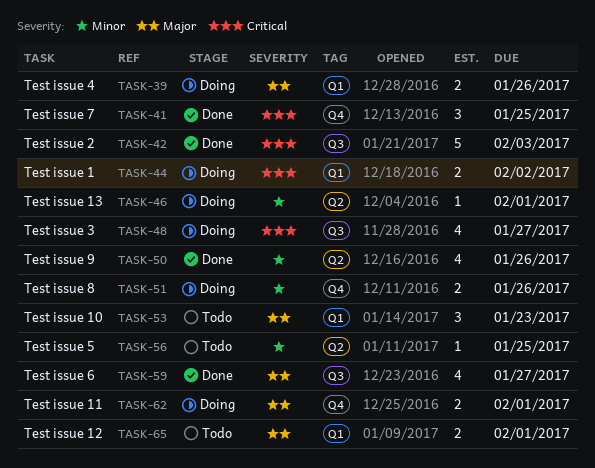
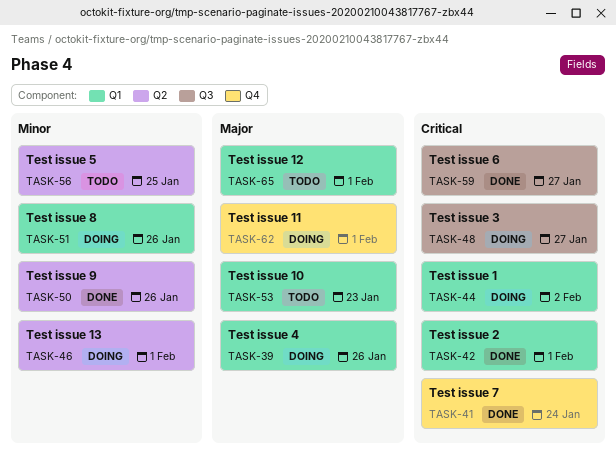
TASK-41, due: Jan 25 -> Jan 24
TASK-42, label: Q3 -> Q1
TASK-42, due: Feb 3 -> Feb 1
TASK-51, label: Q4 -> Q1
TASK-59, priority: Major -> Critical

